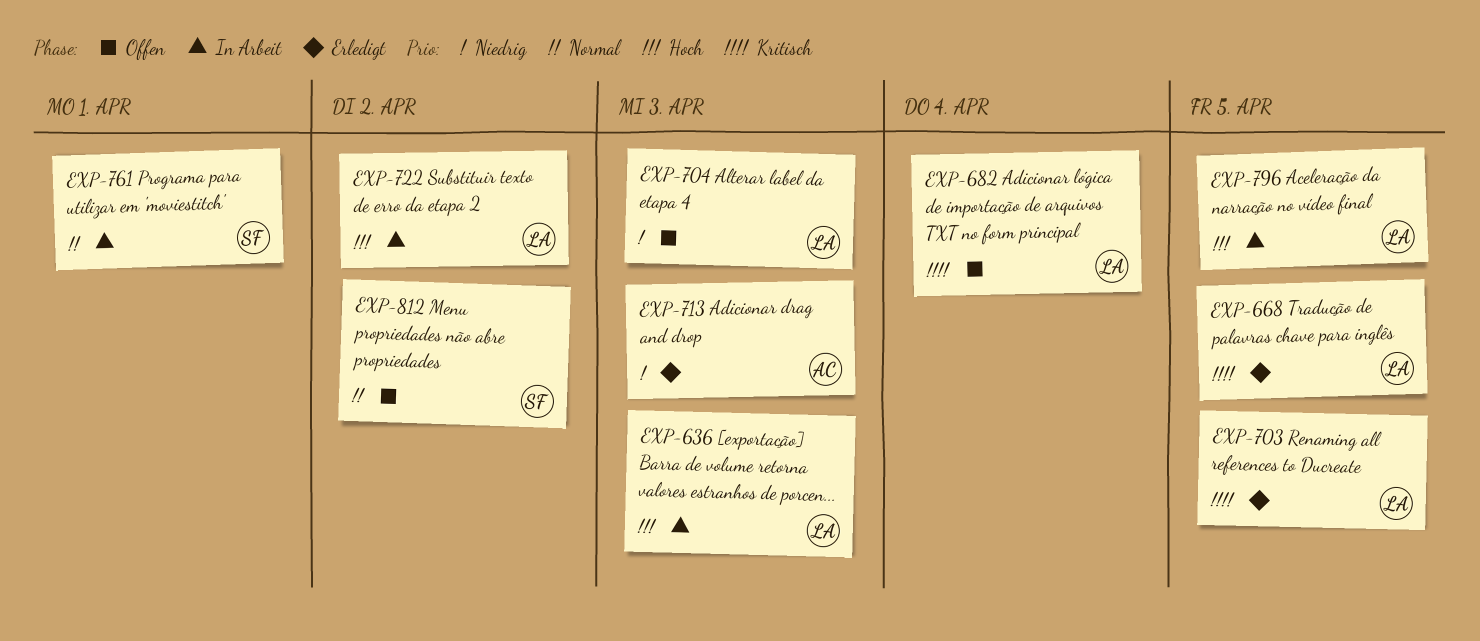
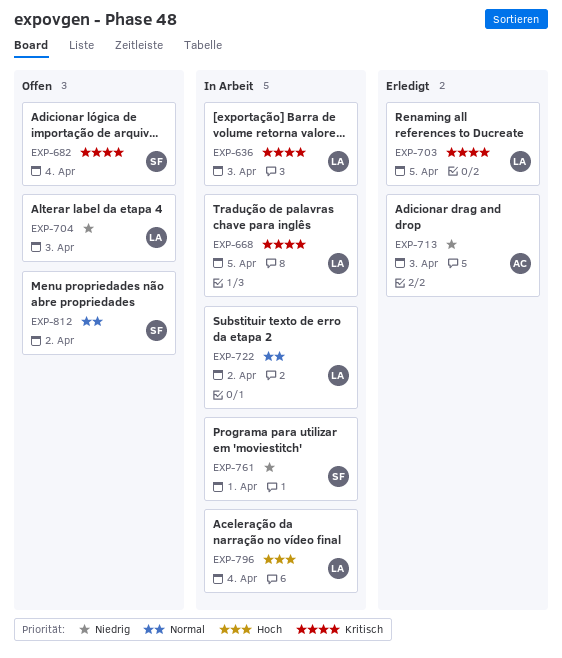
EXP-636, priority: Hoch -> Kritisch
EXP-668, status: Erledigt -> In Arbeit
EXP-682, owner: LA -> SF
EXP-722, priority: Hoch -> Normal
EXP-761, priority: Normal -> Niedrig
EXP-796, due: Apr 5 -> Apr 4

